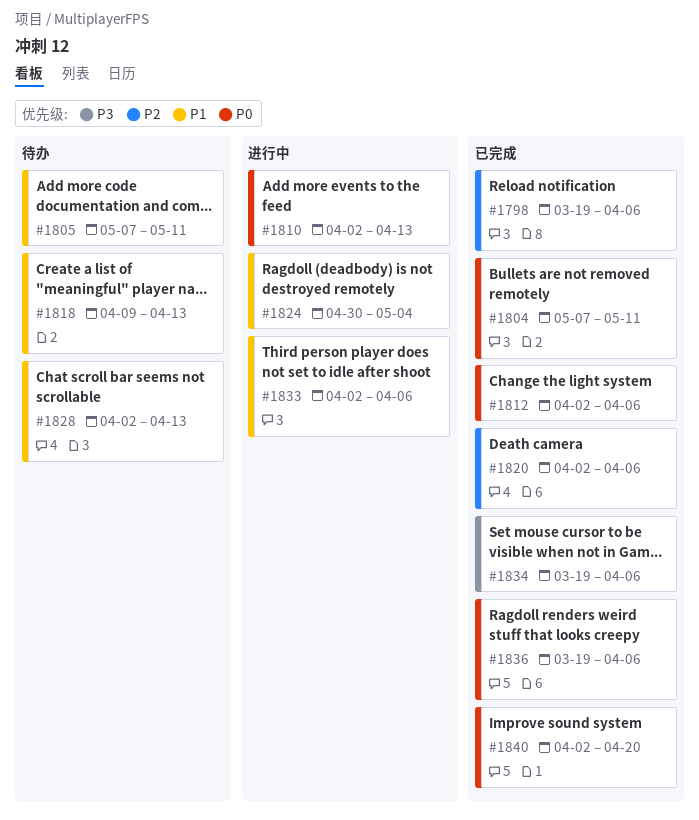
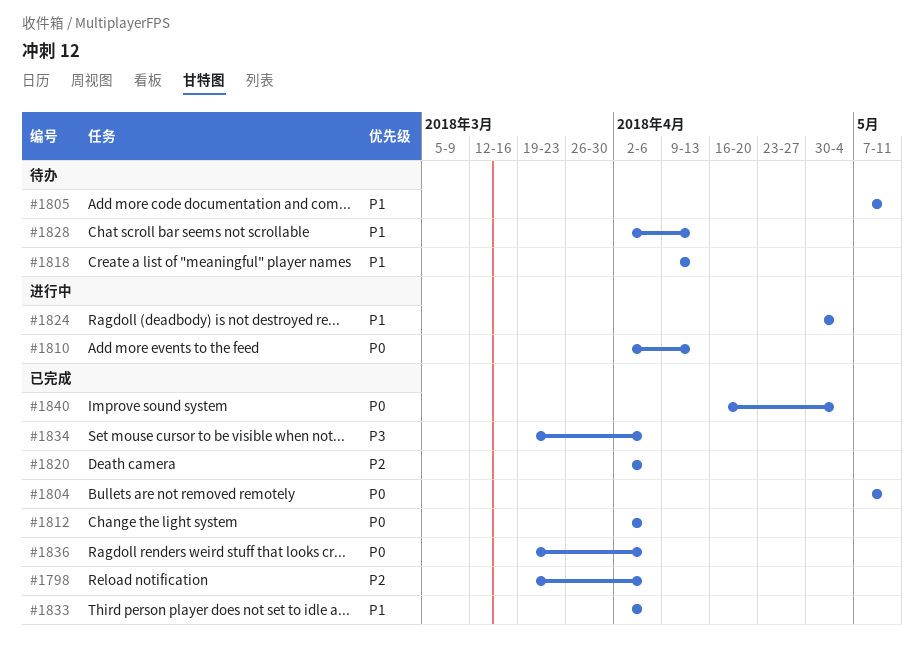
#1833, status: 进行中 -> 已完成
#1840, start: Apr 2 -> Apr 16
#1840, due: Apr 20 -> May 4

